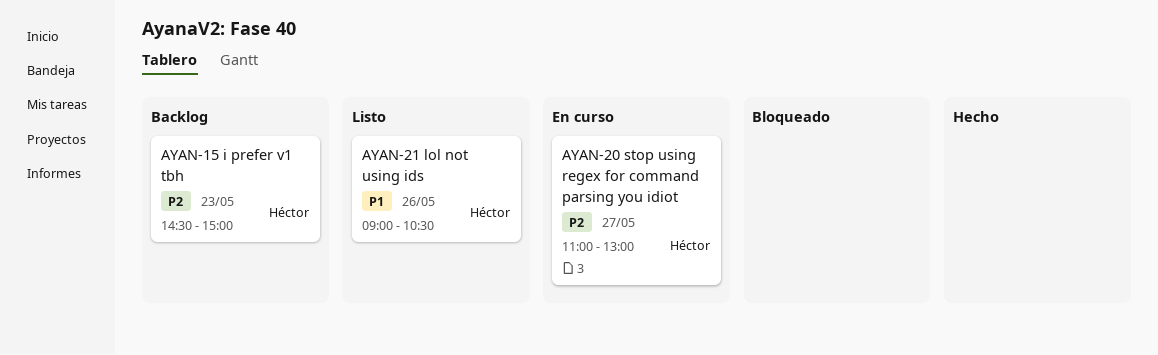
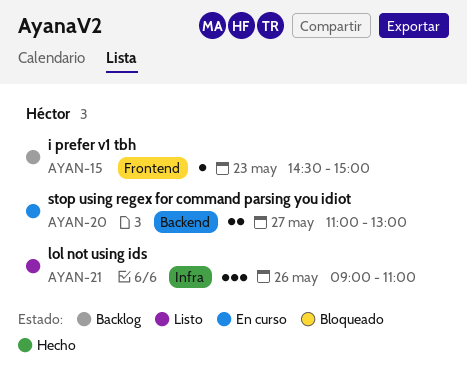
AYAN-21, ends: 10:30 -> 11:00

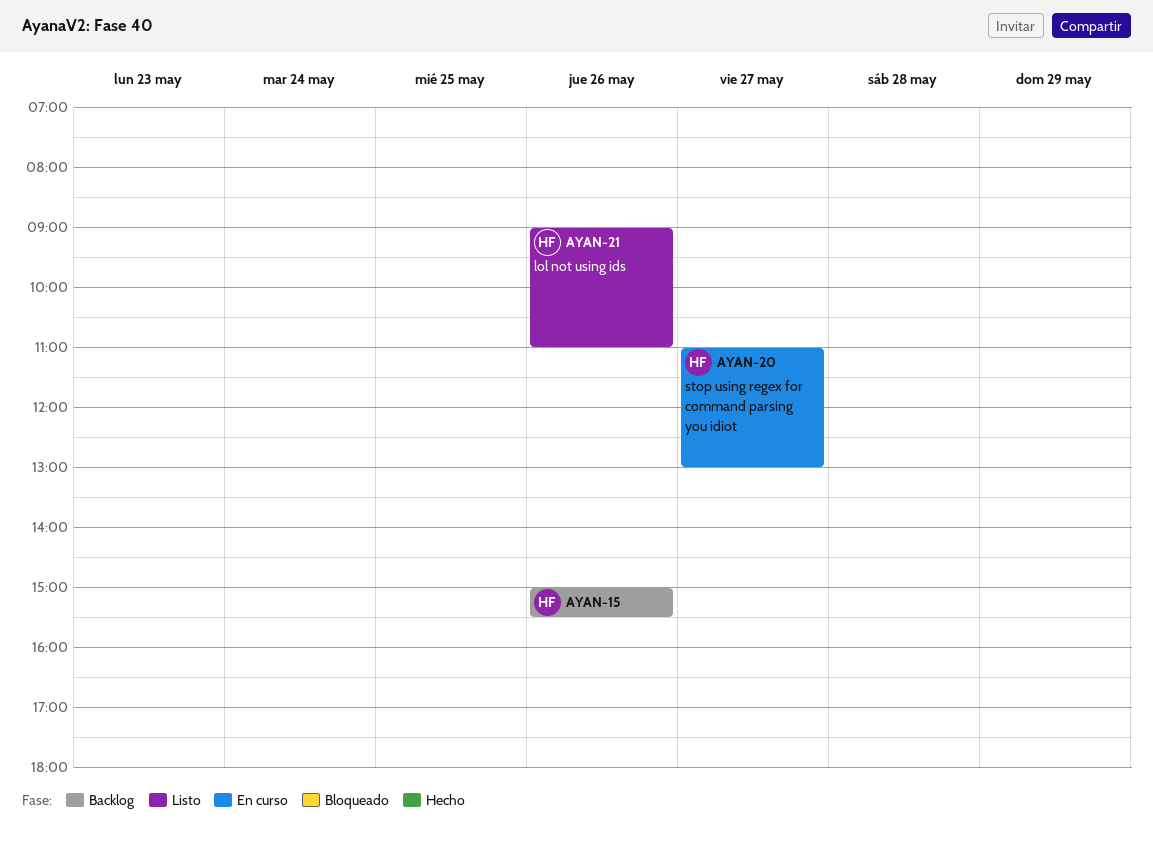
AYAN-15, day: May 23 -> May 26
AYAN-15, begins: 14:30 -> 15:00
AYAN-15, ends: 15:00 -> 15:30

